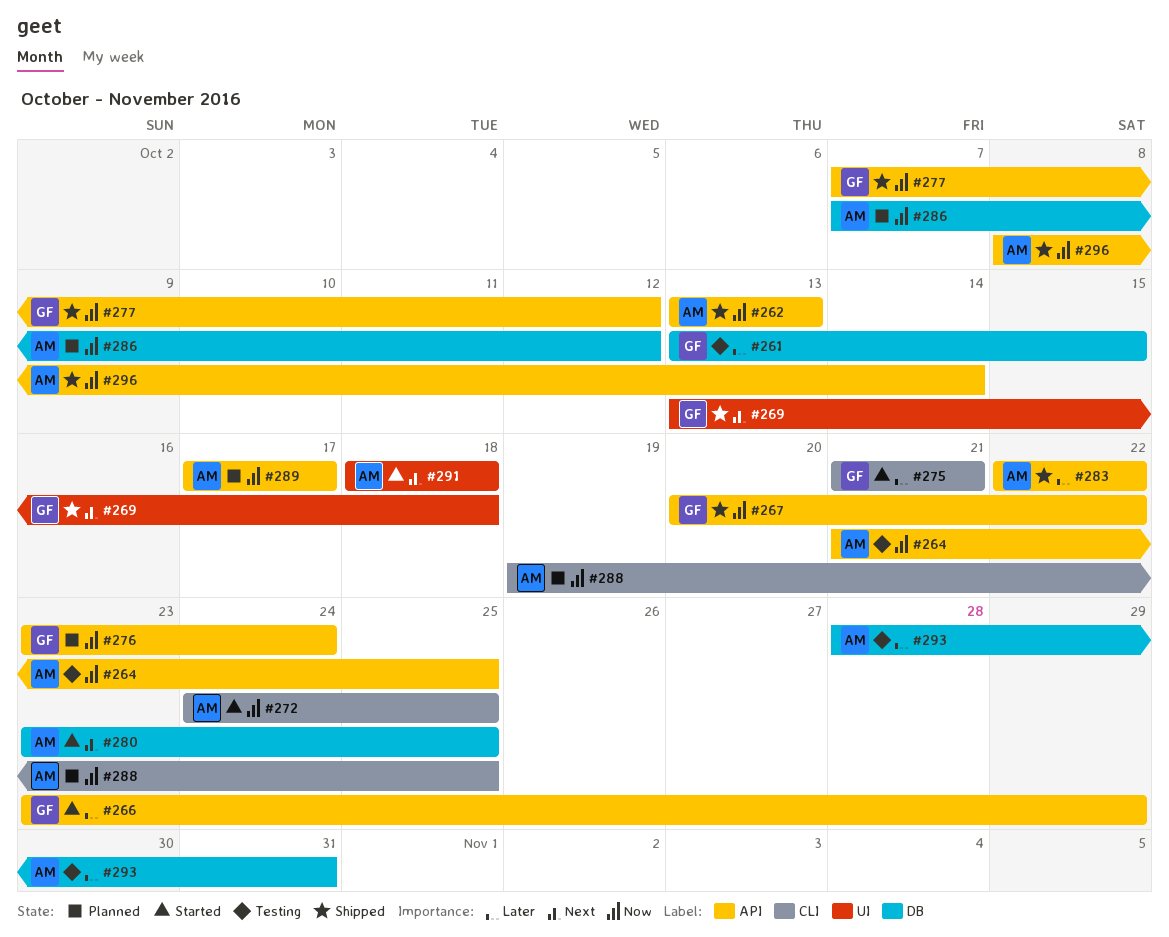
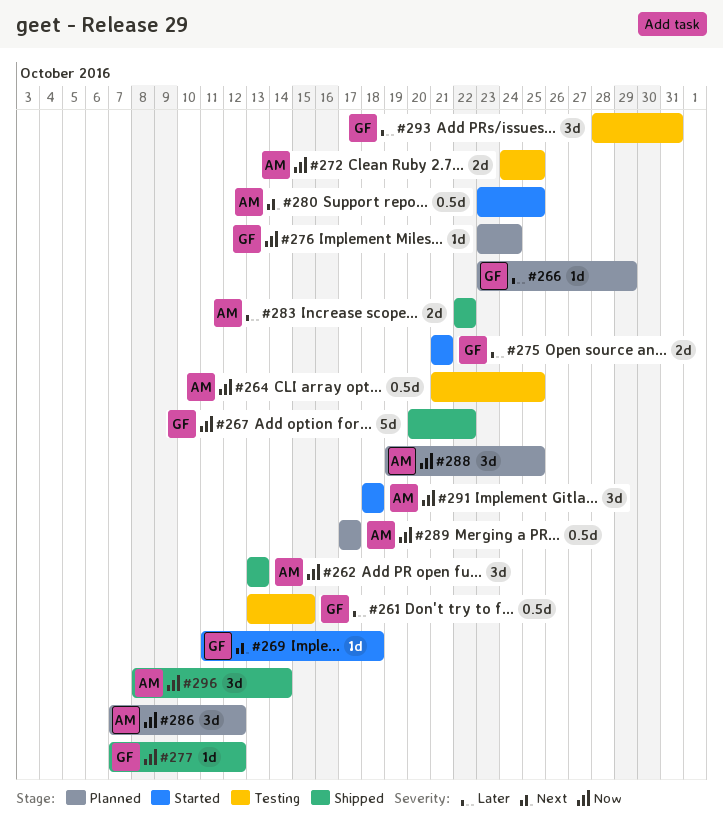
#266, status: Started -> Planned
#269, status: Shipped -> Started
#269, start: Oct 13 -> Oct 11
#272, status: Started -> Testing
#291, priority: Next -> Now
#293, owner: AM -> GF

